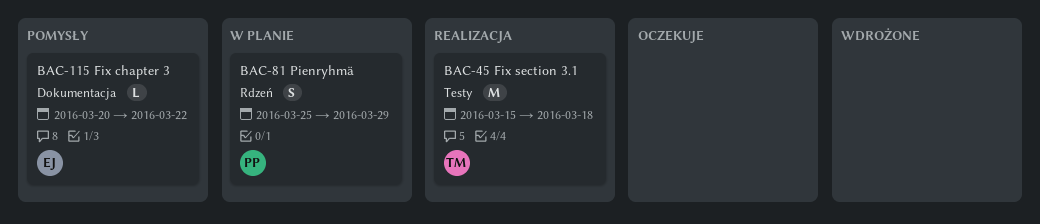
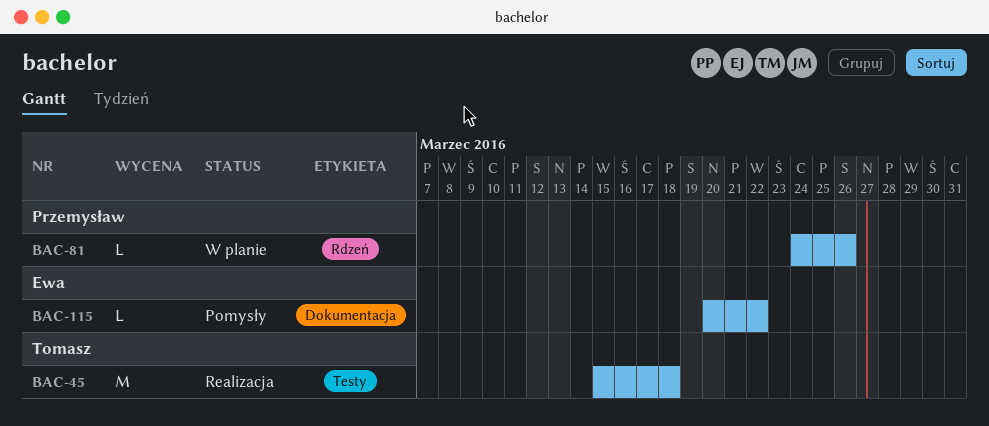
BAC-81, estimate: S -> L
BAC-81, start: Mar 25 -> Mar 24
BAC-81, due: Mar 29 -> Mar 26

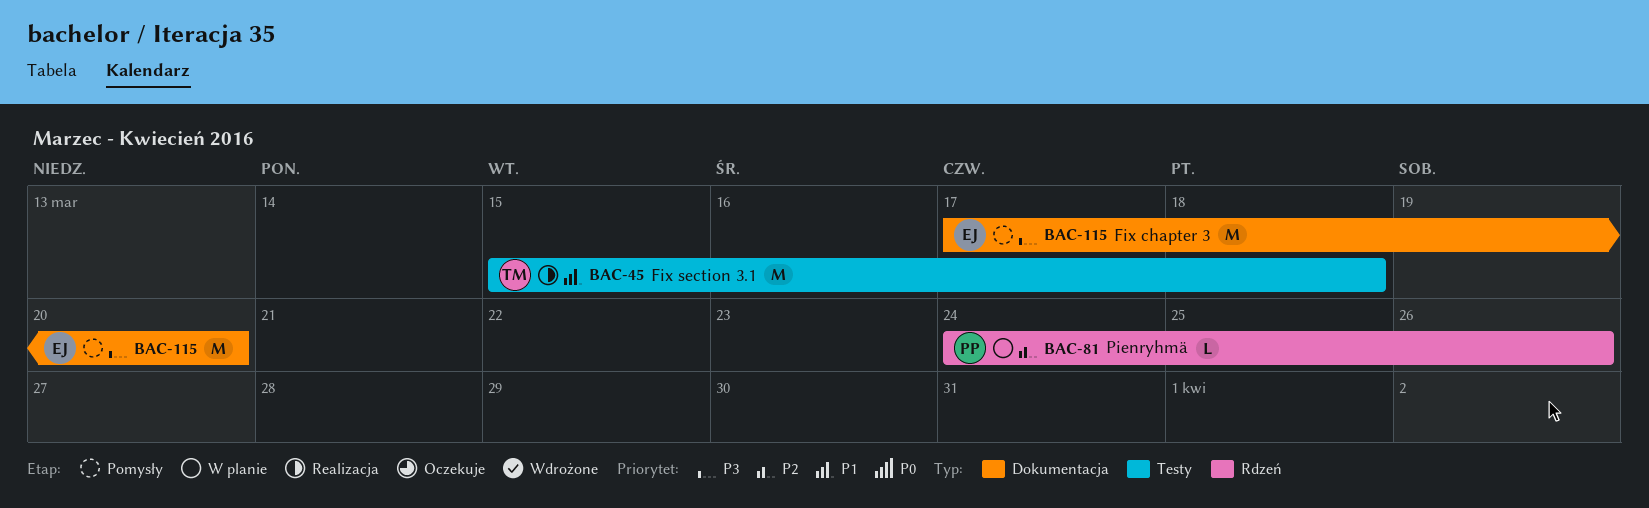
BAC-115, estimate: L -> M
BAC-115, start: Mar 20 -> Mar 17
BAC-115, due: Mar 22 -> Mar 20

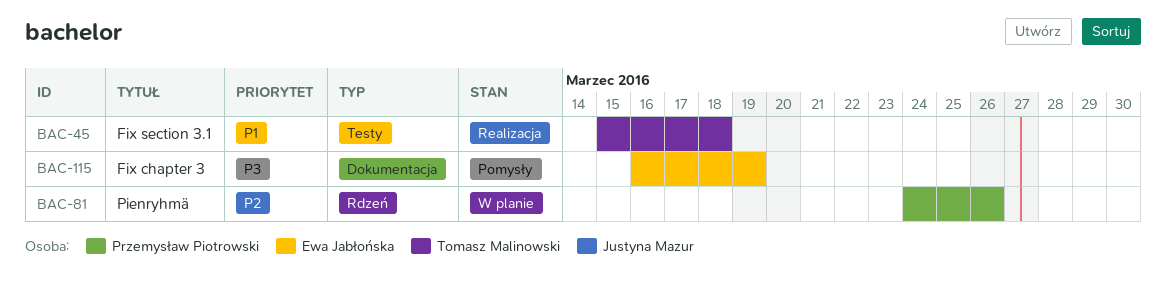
BAC-115, start: Mar 17 -> Mar 16
BAC-115, due: Mar 20 -> Mar 19

